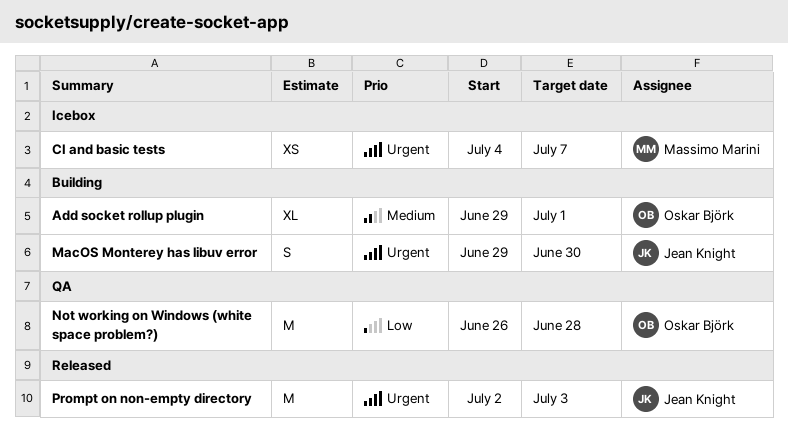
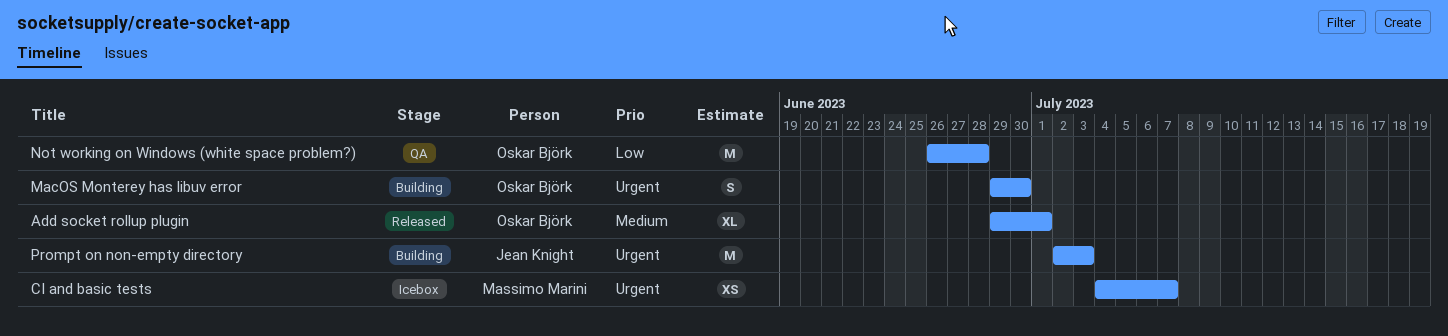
Add socket rollup plugin, status: Building -> Released
MacOS Monterey has libuv error, owner: Jean Knight -> Oskar Björk
Prompt on non-empty directory, status: Released -> Building

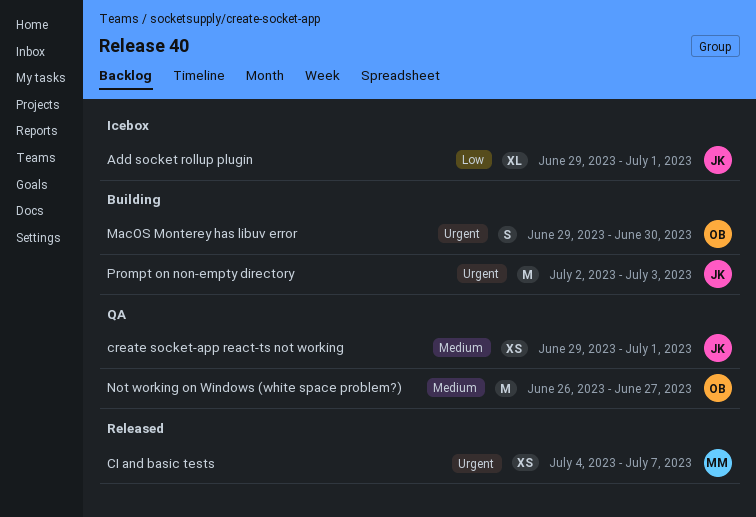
Add socket rollup plugin, status: Released -> Icebox
Add socket rollup plugin, owner: Oskar Björk -> Jean Knight
Add socket rollup plugin, priority: Medium -> Low
CI and basic tests, status: Icebox -> Released
create socket-app react-ts not working: none -> present
Not working on Windows (white space problem?), priority: Low -> Medium
Not working on Windows (white space problem?), due: Jun 28 -> Jun 27

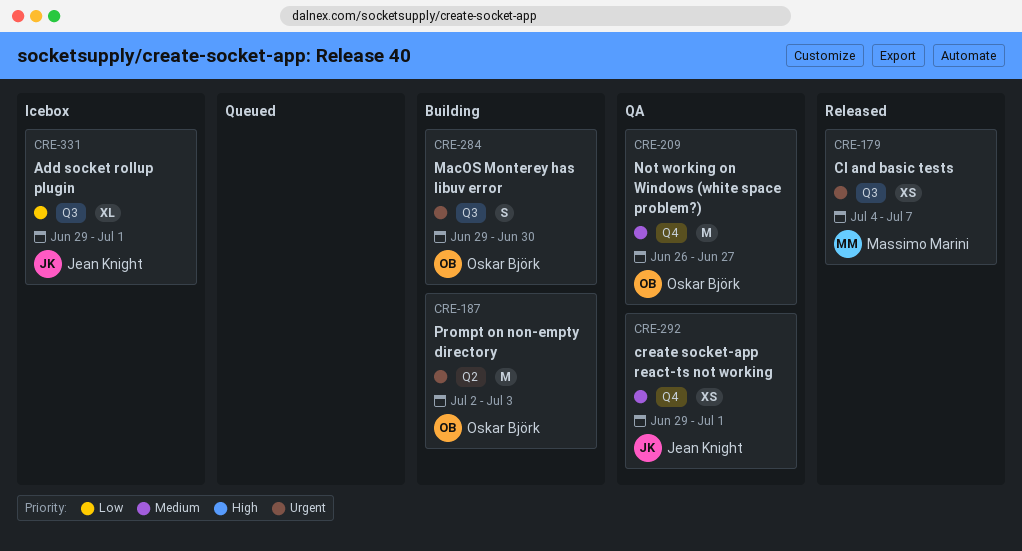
Prompt on non-empty directory, owner: Jean Knight -> Oskar Björk

